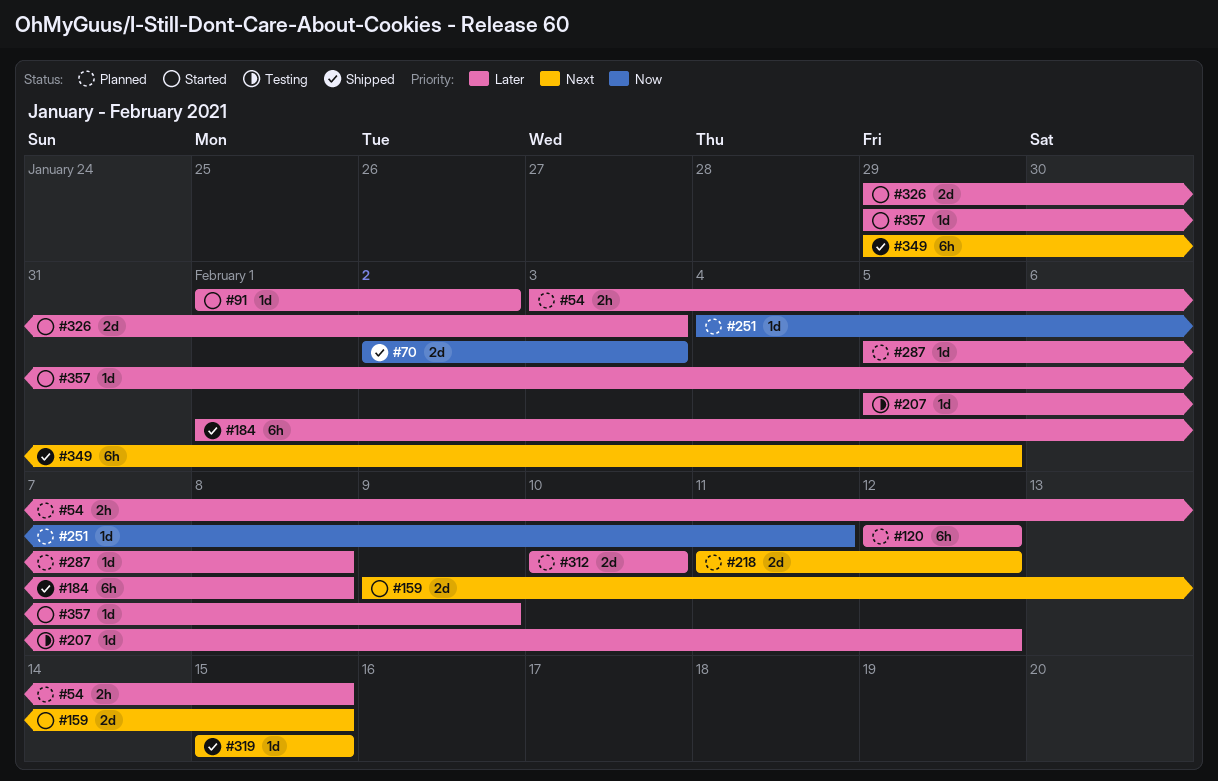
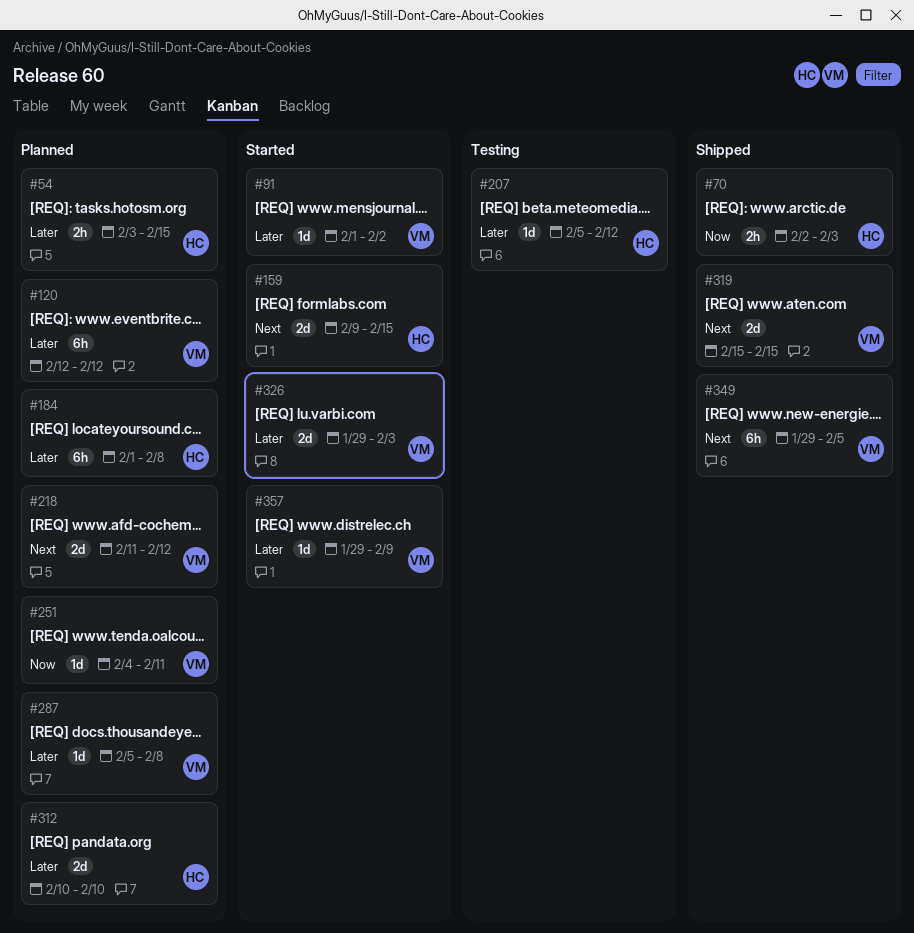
#70, estimate: 2d -> 2h
#184, status: Shipped -> Planned
#319, estimate: 1d -> 2d

